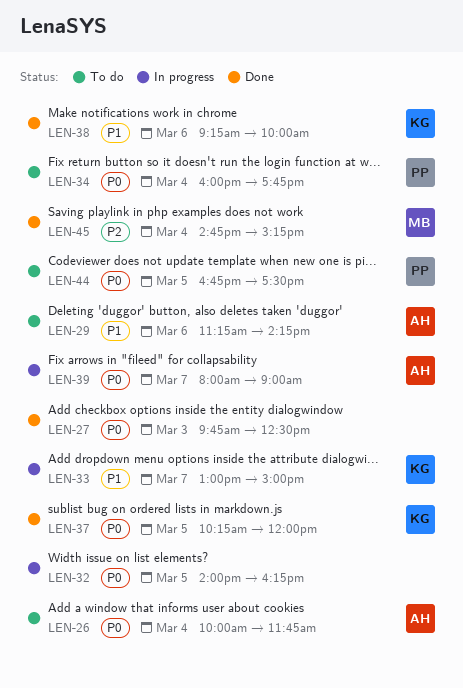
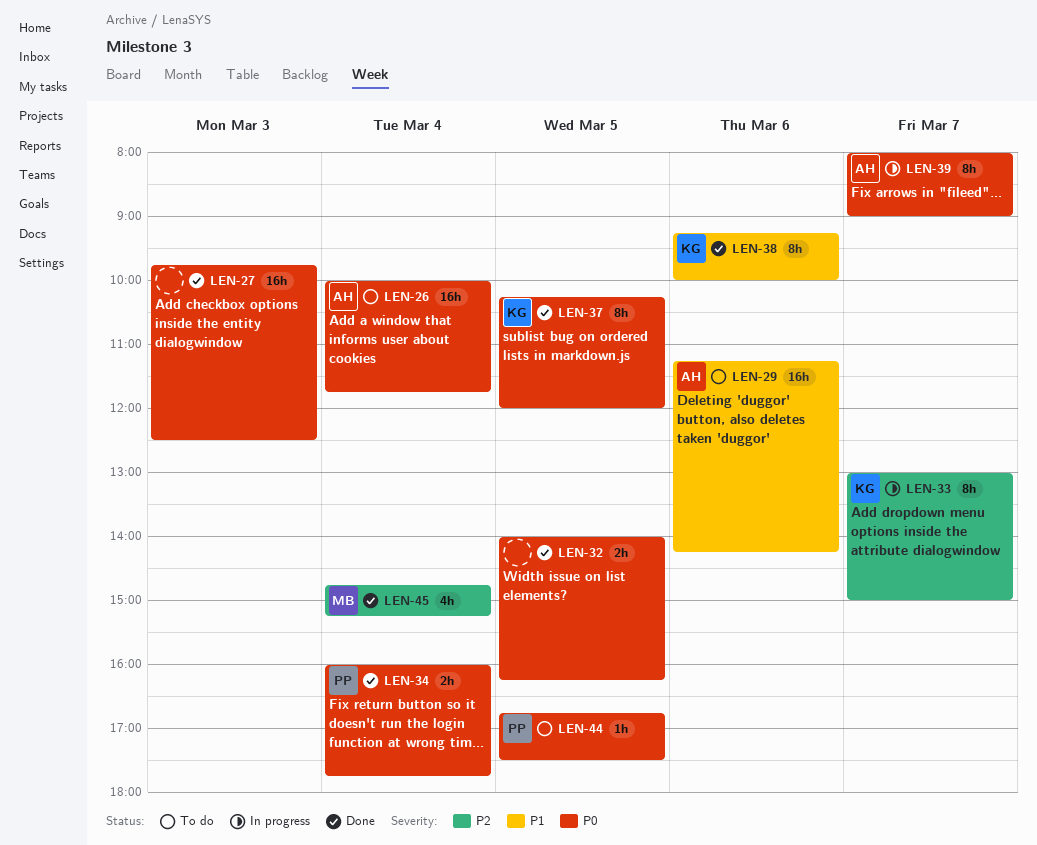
LEN-32, status: In progress -> Done
LEN-33, priority: P1 -> P2
LEN-34, status: To do -> Done

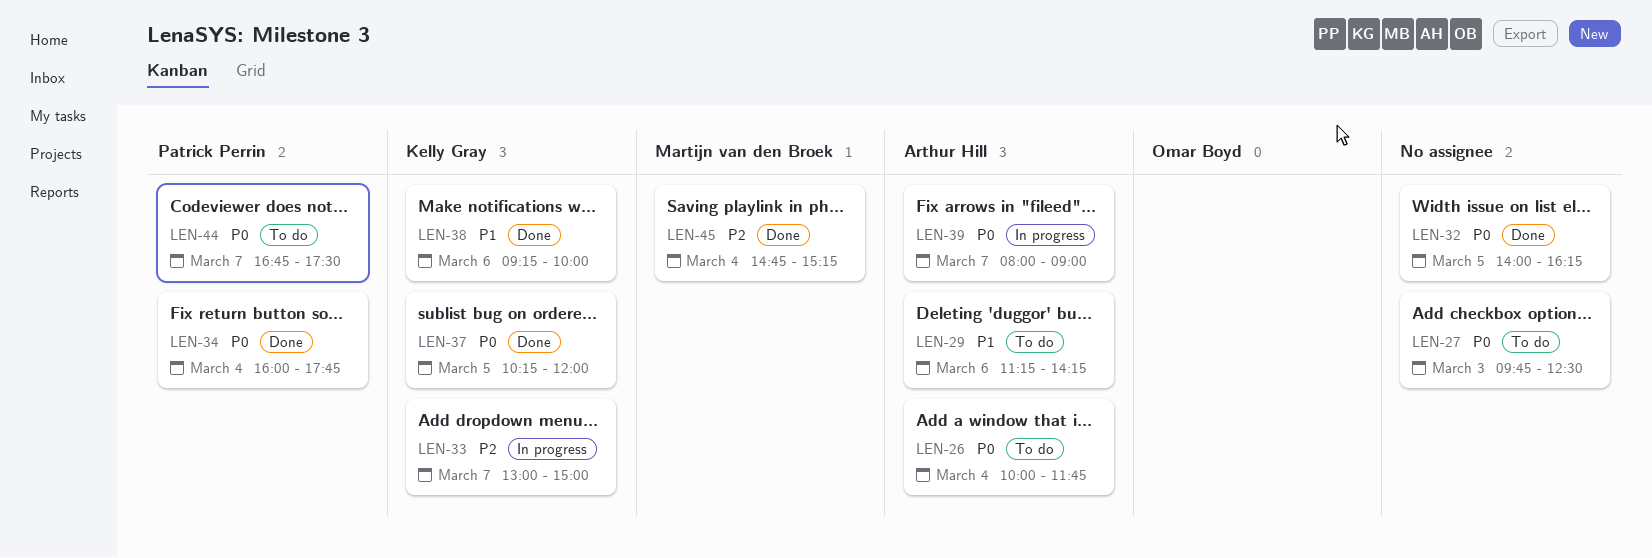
LEN-27, status: Done -> To do
LEN-44, day: Mar 5 -> Mar 7

